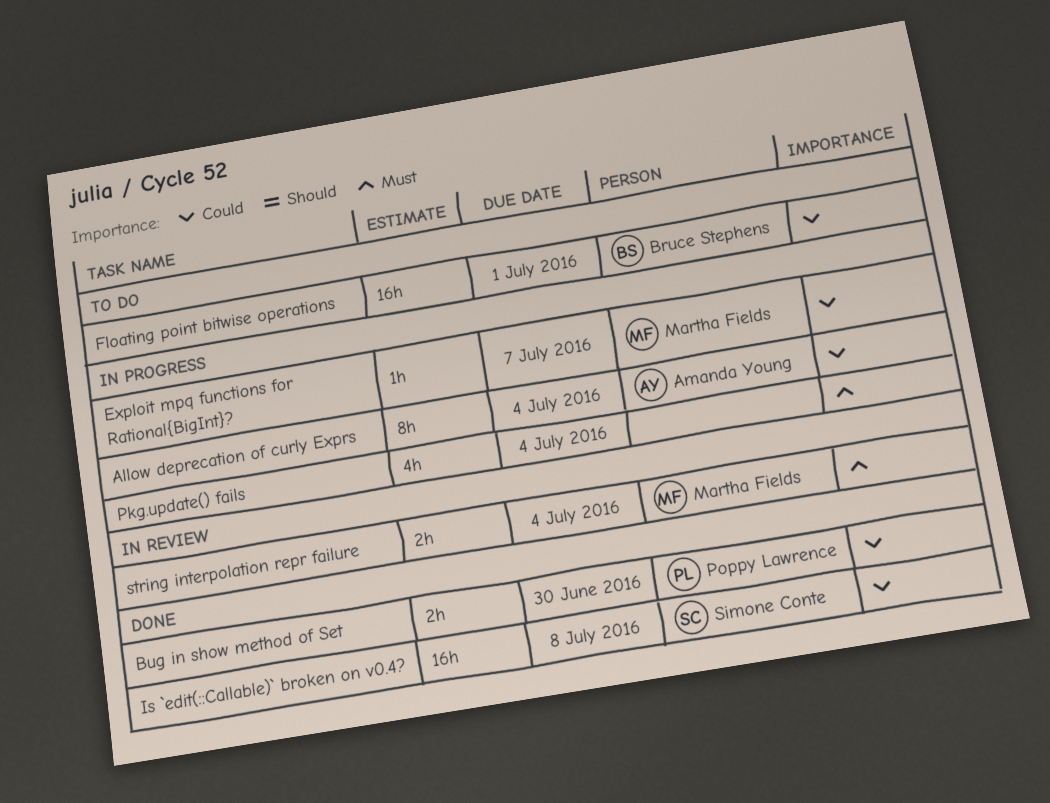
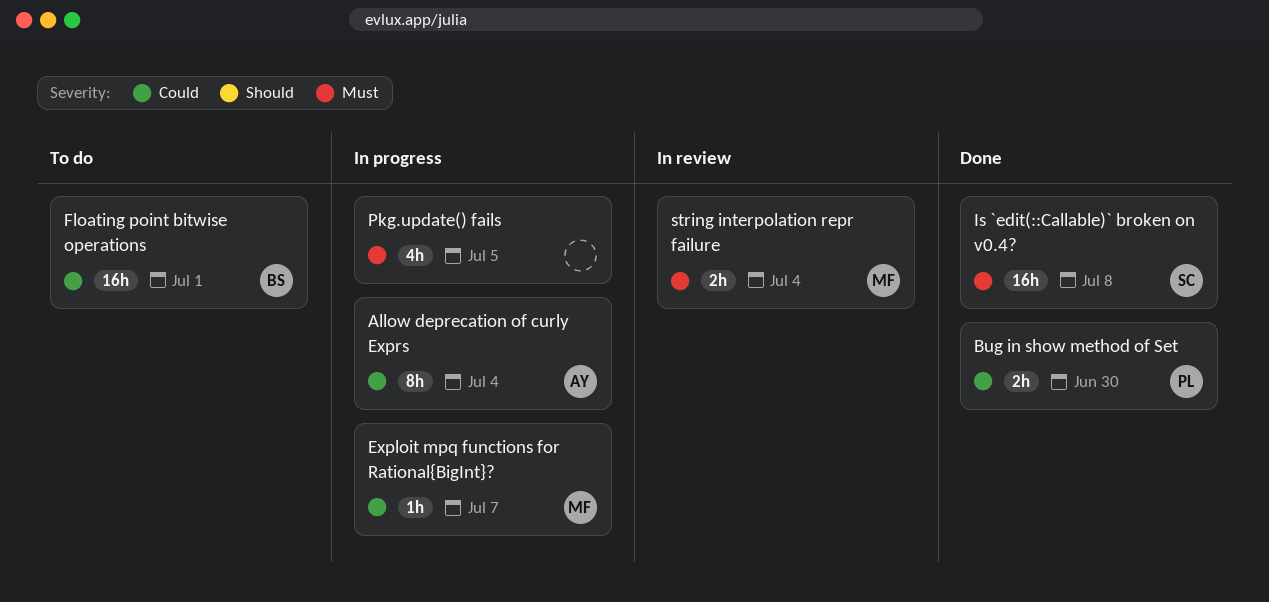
Is `edit(::Callable)` broken on v0.4?, priority: Could -> Must
Pkg.update() fails, due: Jul 4 -> Jul 5

